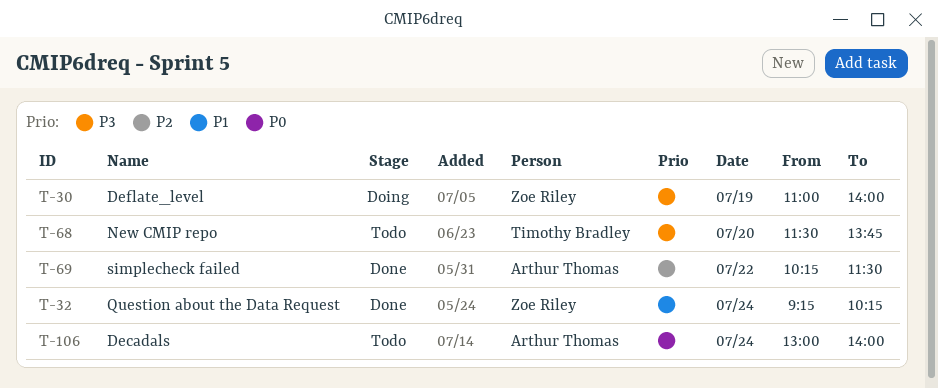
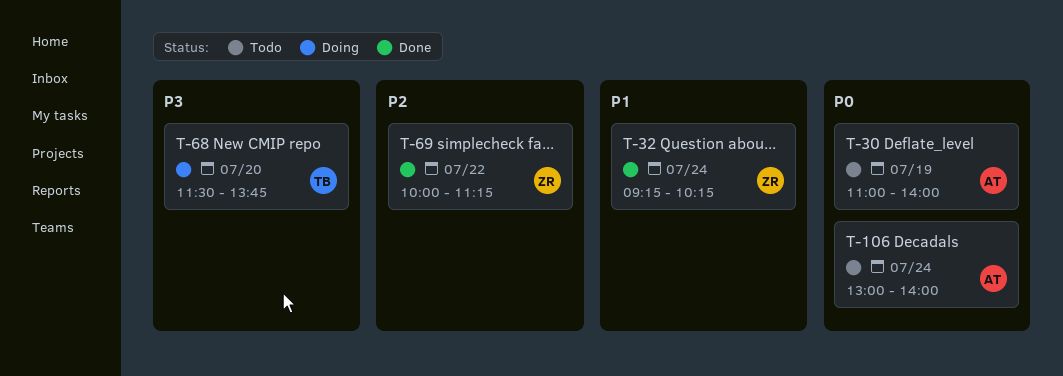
T-30, status: Doing -> Todo
T-30, owner: Zoe Riley -> Arthur Thomas
T-30, priority: P3 -> P0
T-68, status: Todo -> Doing
T-69, owner: Arthur Thomas -> Zoe Riley
T-69, begins: 10:15 -> 10:00
T-69, ends: 11:30 -> 11:15

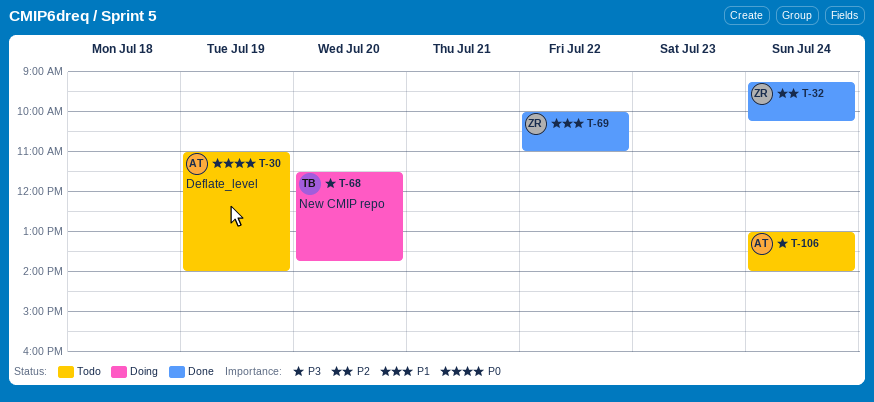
T-32, priority: P1 -> P2
T-69, priority: P2 -> P1
T-69, ends: 11:15 -> 11:00
T-106, priority: P0 -> P3

